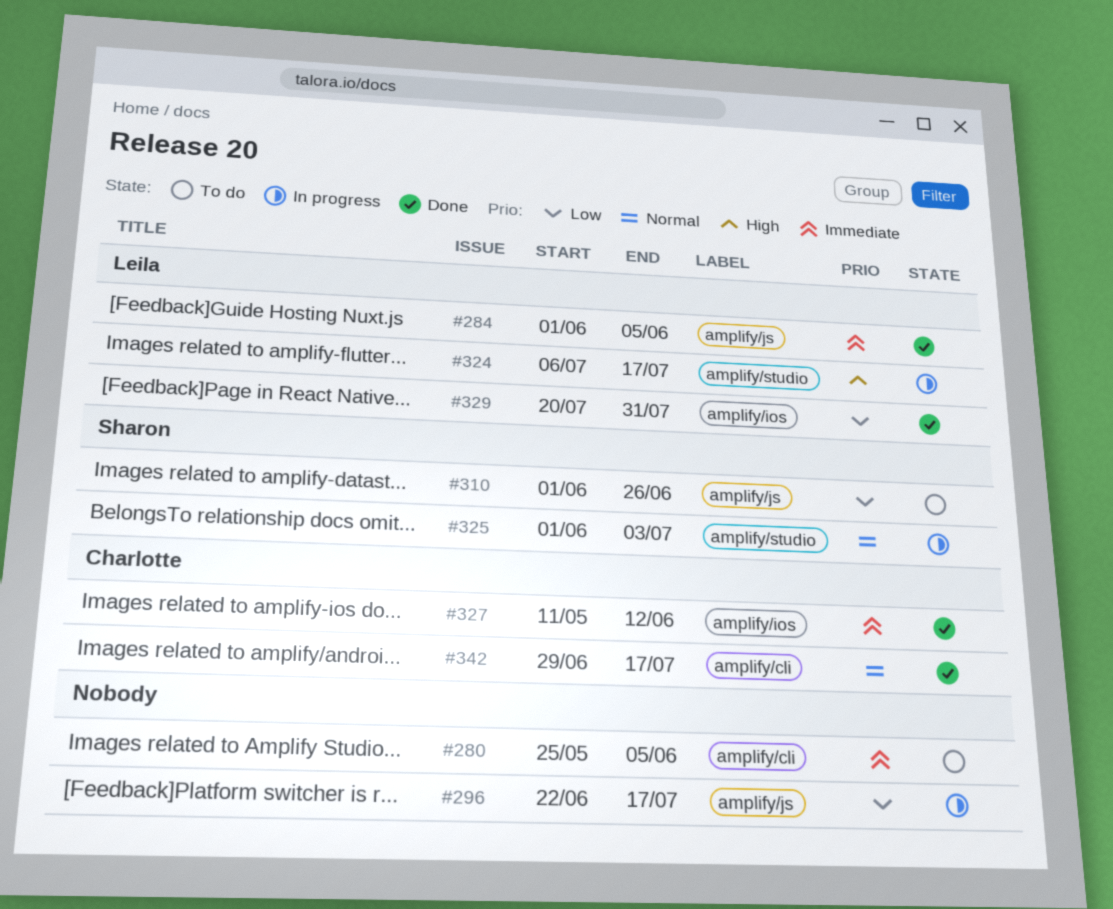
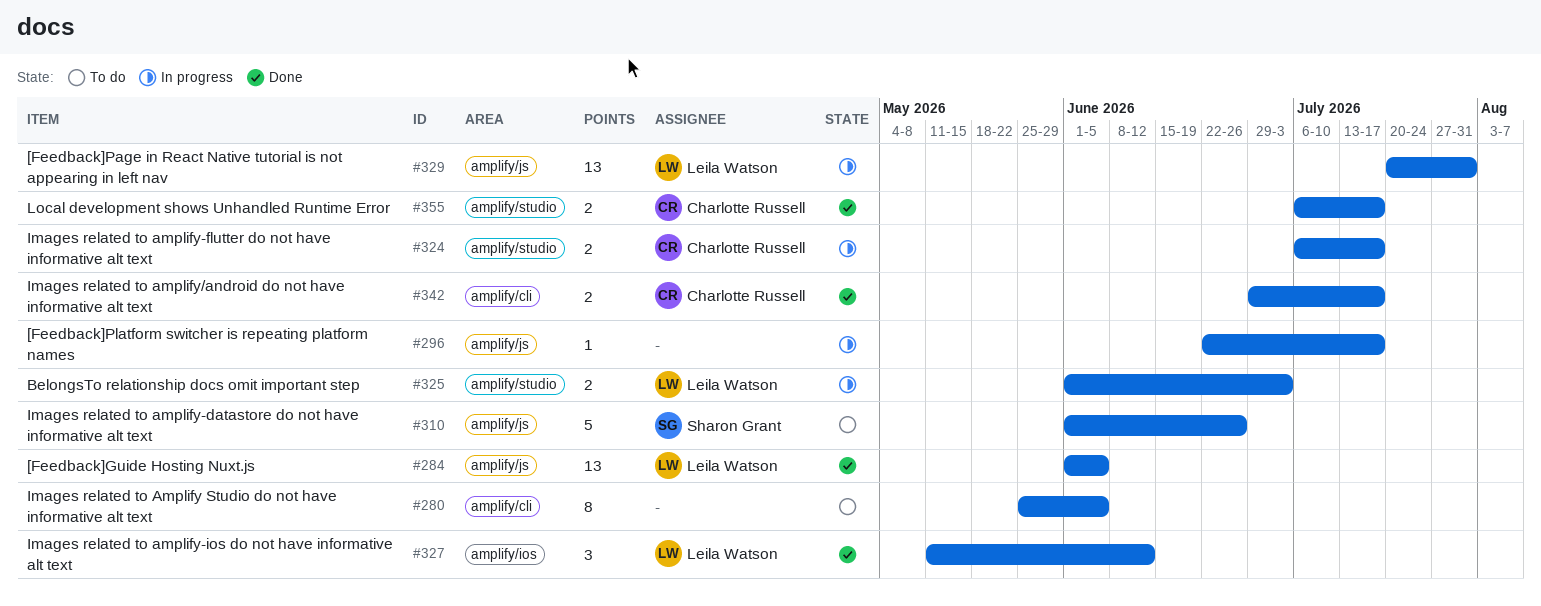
#324, owner: Leila Watson -> Charlotte Russell
#325, owner: Sharon Grant -> Leila Watson
#327, owner: Charlotte Russell -> Leila Watson
#329, status: Done -> In progress
#329, label: amplify/ios -> amplify/js
#355: none -> present

